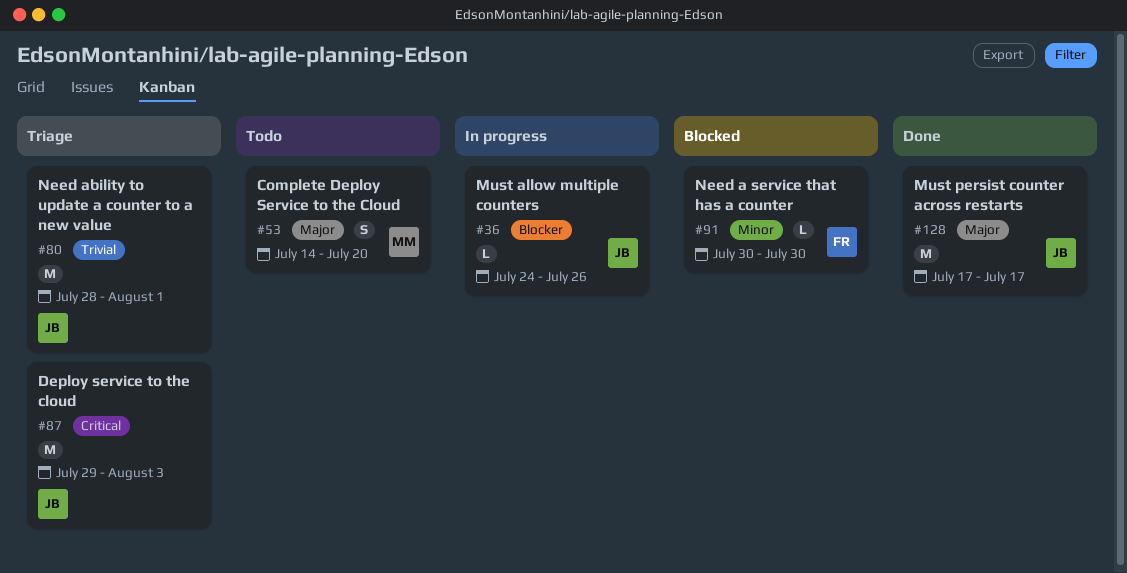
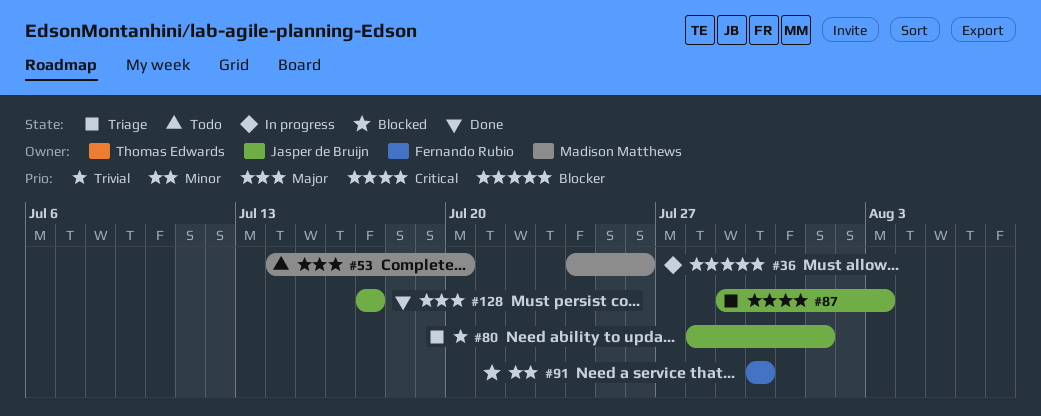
#36, owner: Jasper de Bruijn -> Madison Matthews

